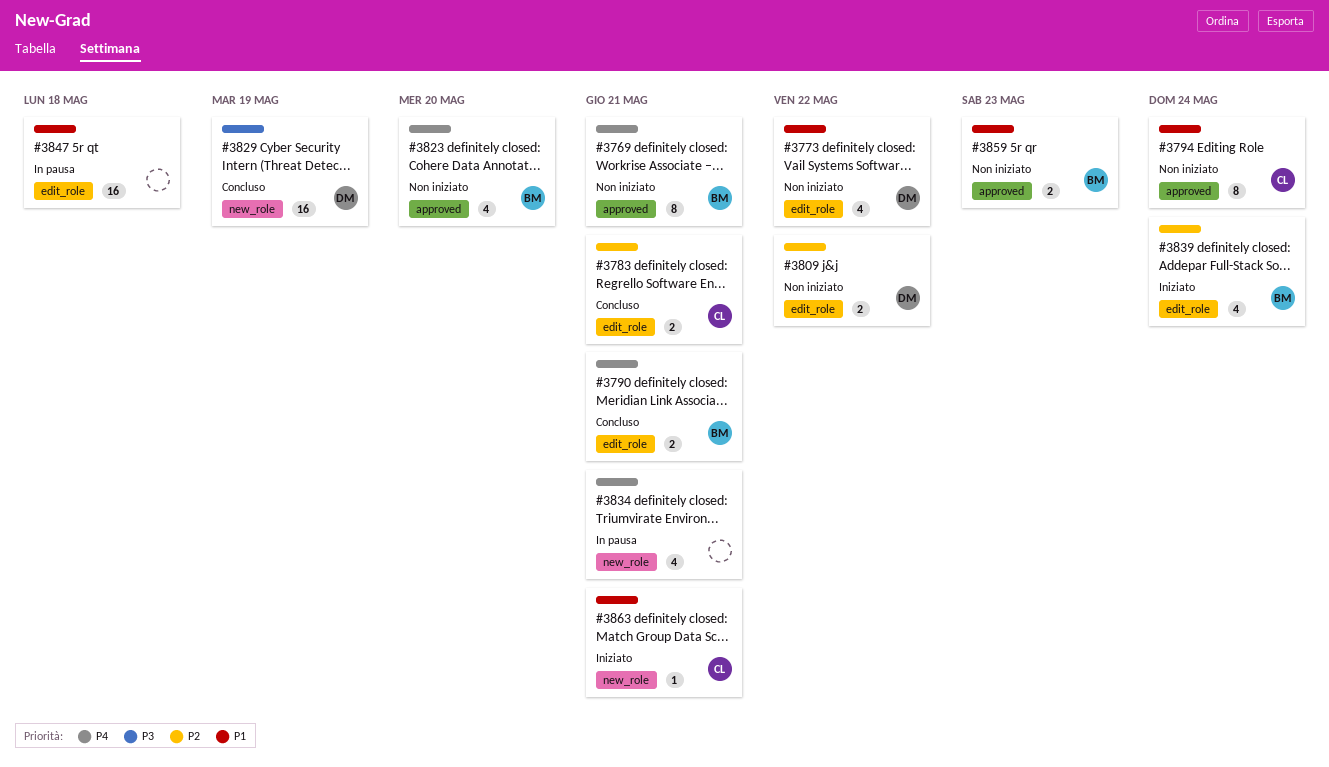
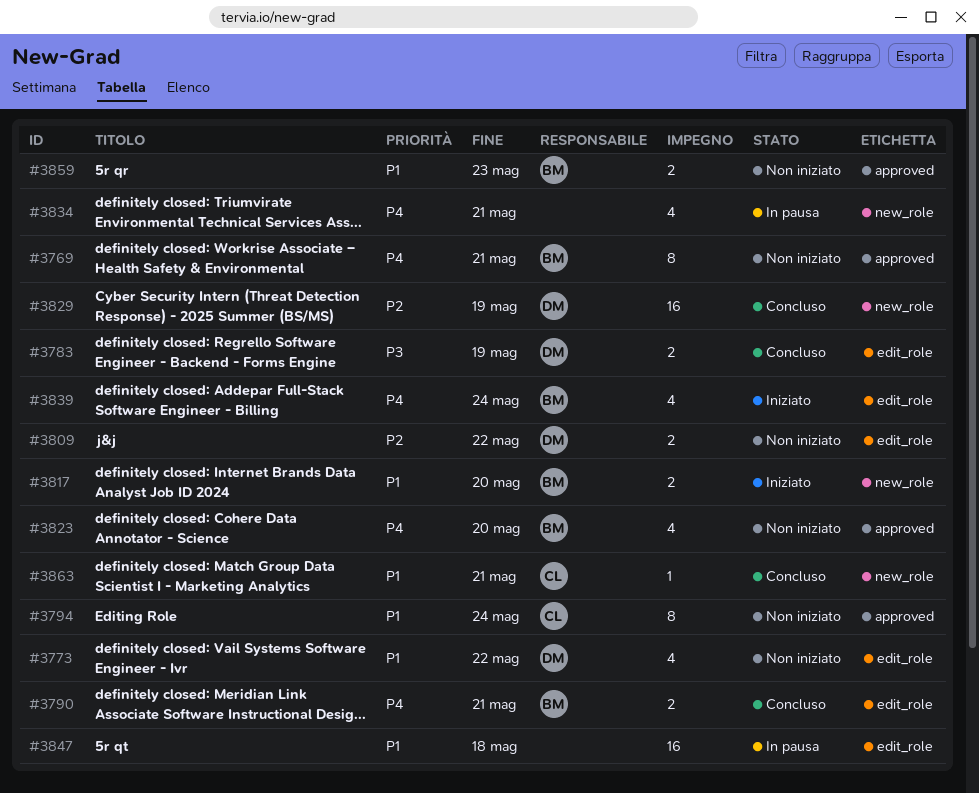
#3783, owner: CL -> DM
#3783, priority: P2 -> P3
#3783, due: May 21 -> May 19
#3817: none -> present
#3829, priority: P3 -> P2
#3839, priority: P2 -> P4
#3863, status: Iniziato -> Concluso

